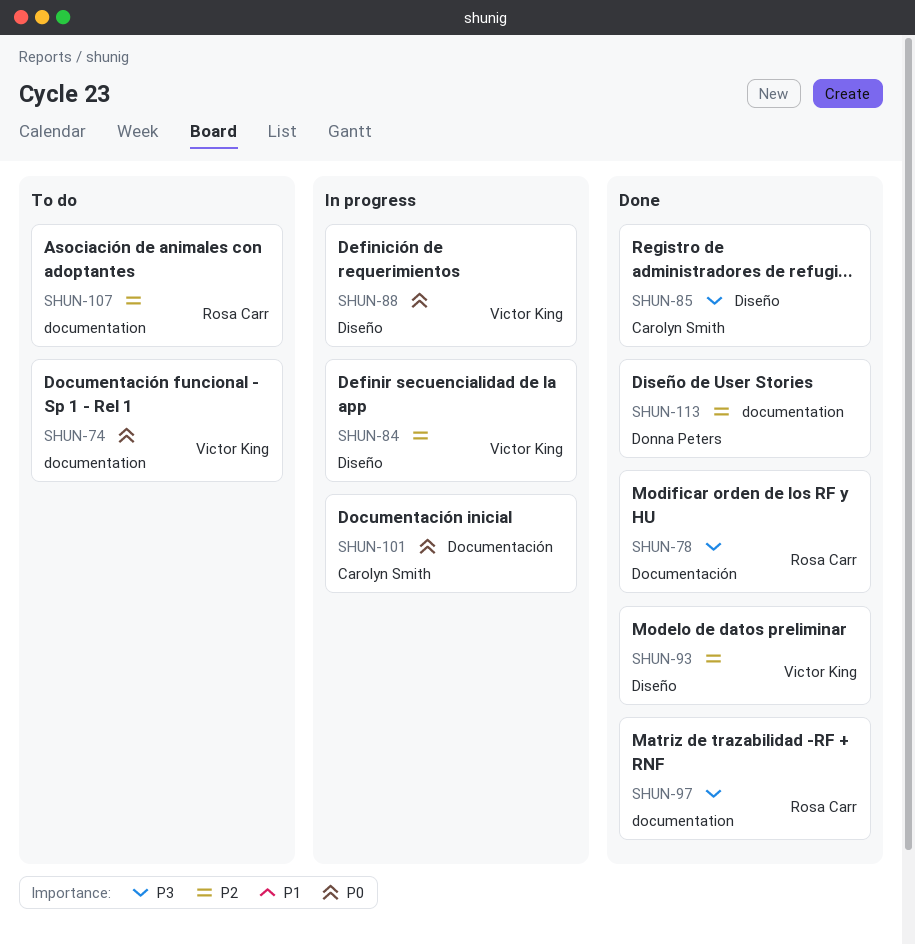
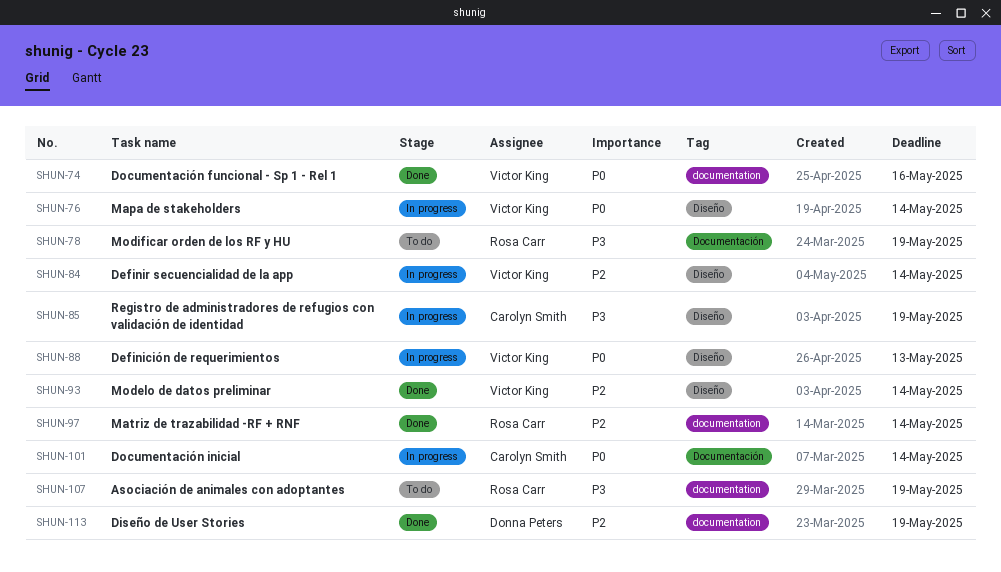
SHUN-74, status: To do -> Done
SHUN-76: none -> present
SHUN-78, status: Done -> To do
SHUN-85, status: Done -> In progress
SHUN-97, priority: P3 -> P2
SHUN-107, priority: P2 -> P3

